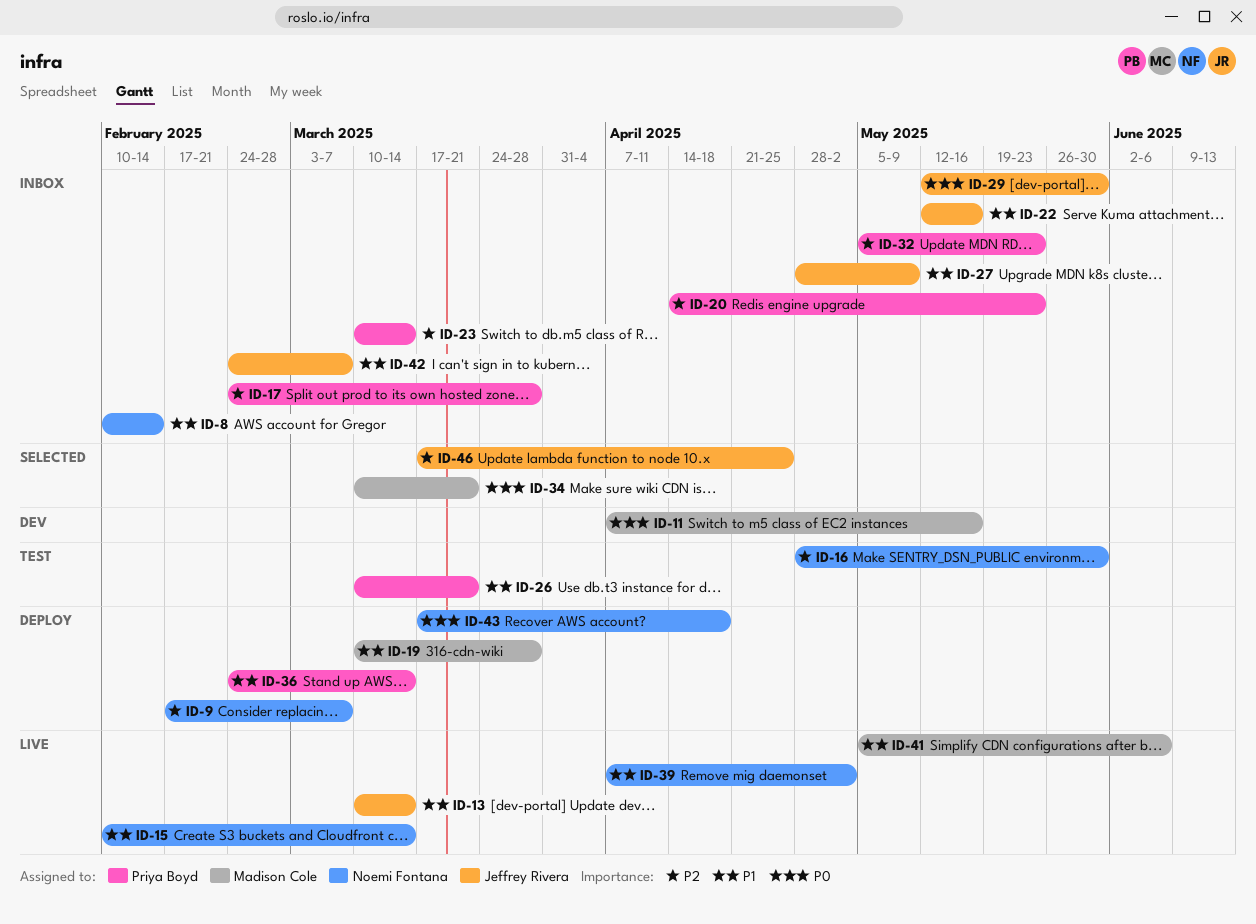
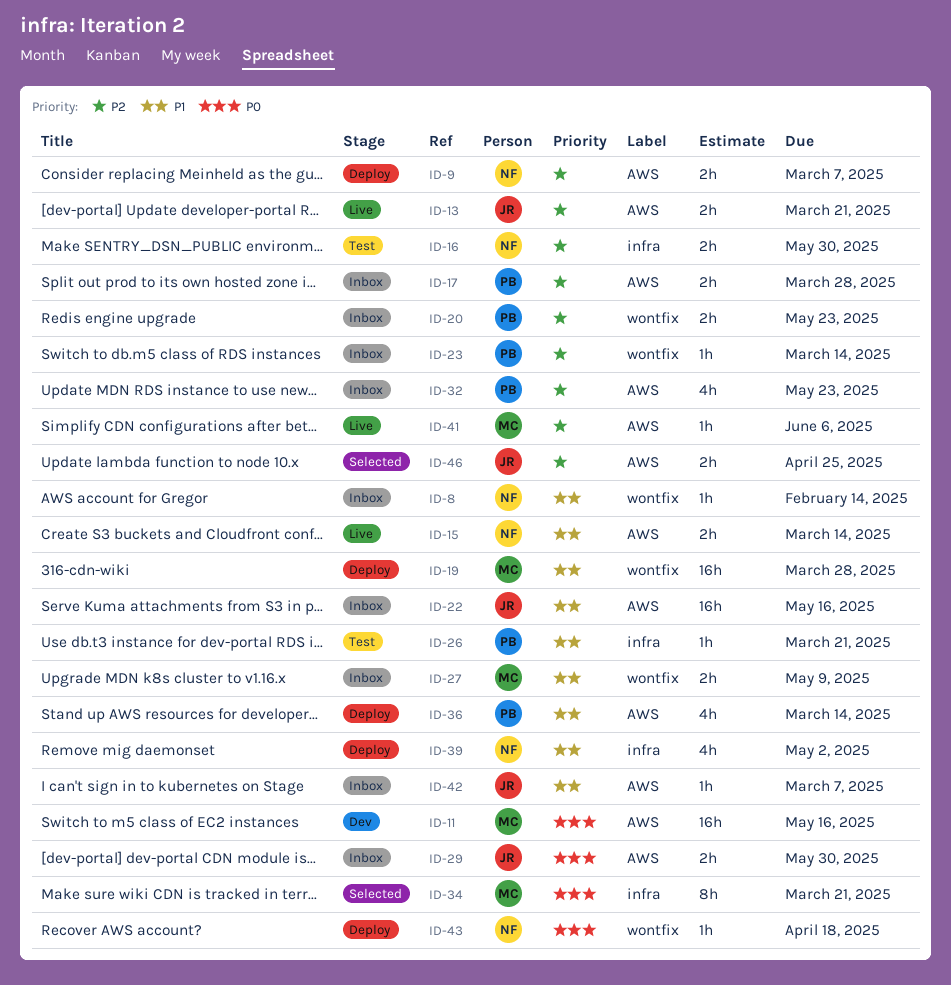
ID-13, priority: P1 -> P2
ID-13, due: Mar 14 -> Mar 21
ID-27, owner: Jeffrey Rivera -> Madison Cole
ID-39, status: Live -> Deploy
ID-41, priority: P1 -> P2

